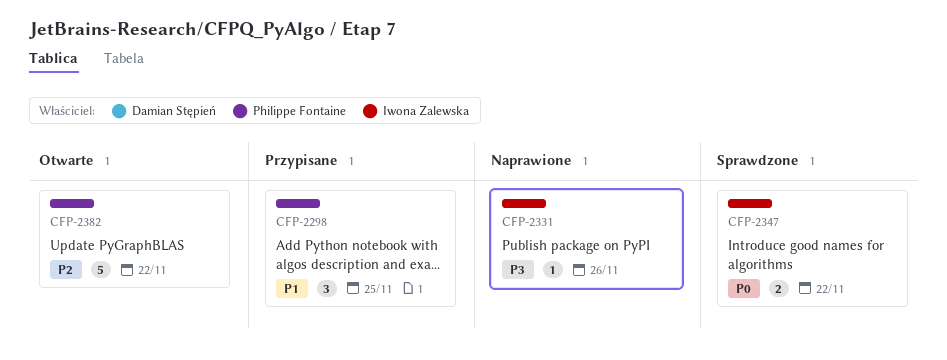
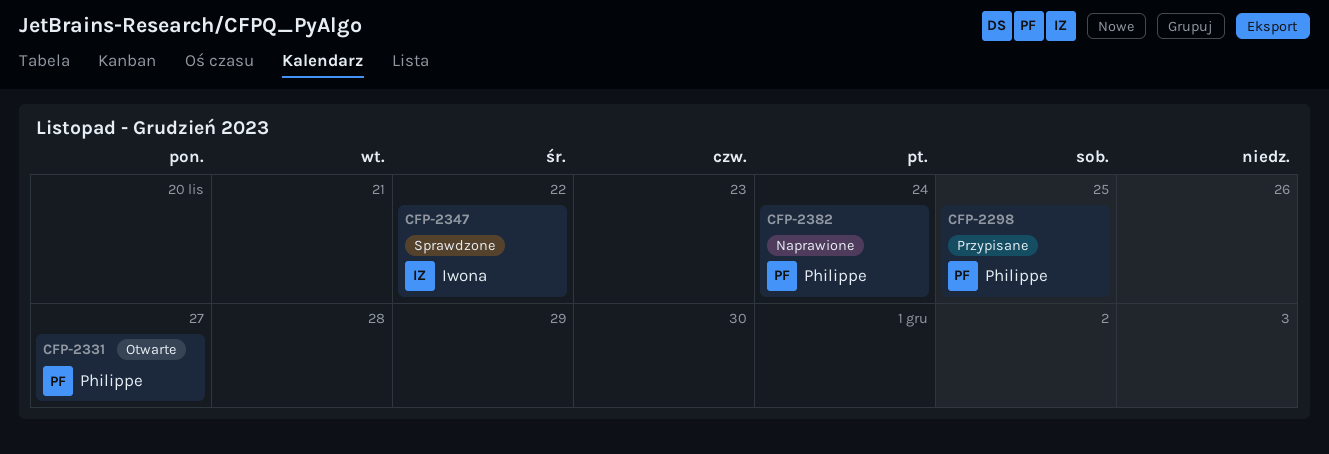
CFP-2331, status: Naprawione -> Otwarte
CFP-2331, owner: Iwona Zalewska -> Philippe Fontaine
CFP-2331, due: Nov 26 -> Nov 27
CFP-2382, status: Otwarte -> Naprawione
CFP-2382, due: Nov 22 -> Nov 24

